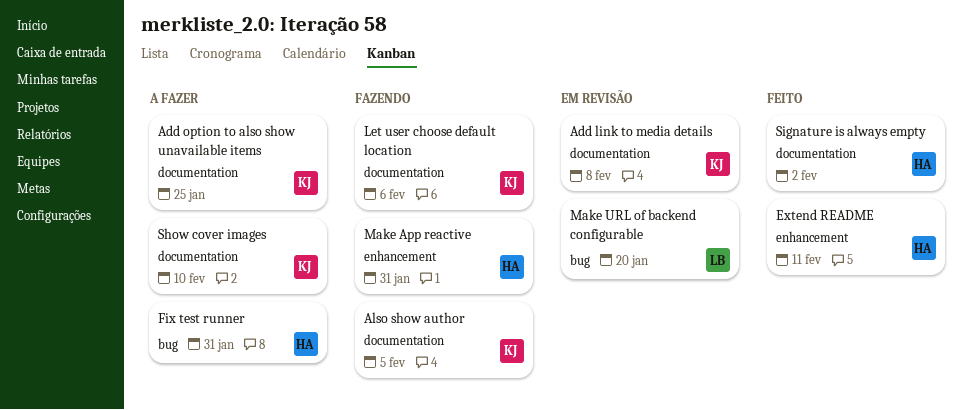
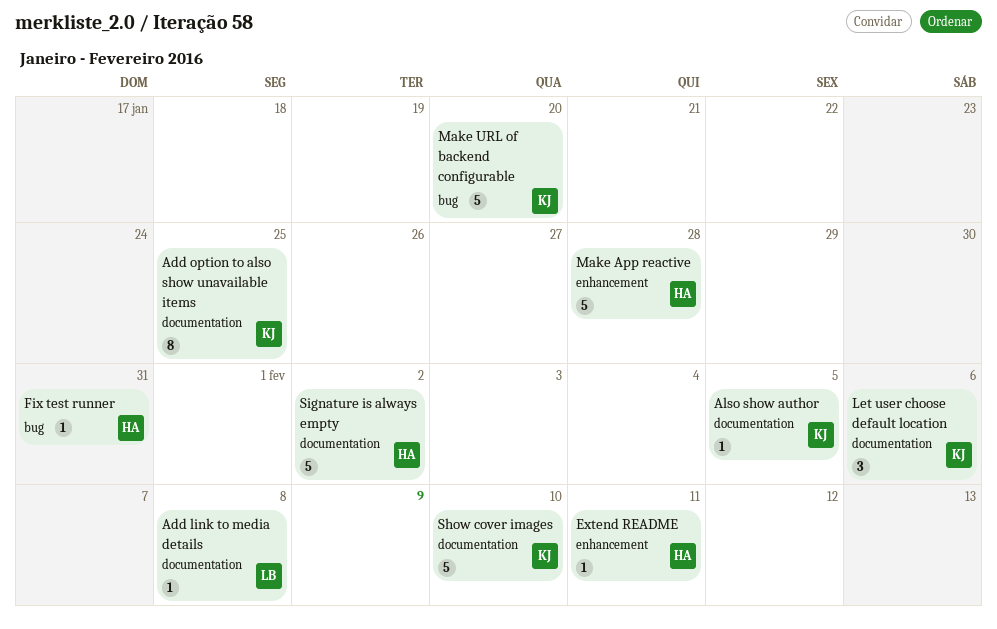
Add link to media details, owner: KJ -> LB
Make App reactive, due: Jan 31 -> Jan 28
Make URL of backend configurable, owner: LB -> KJ

